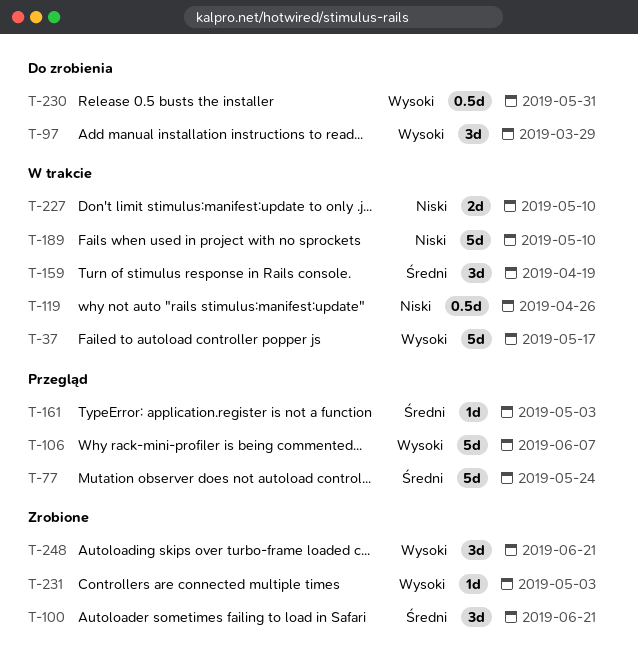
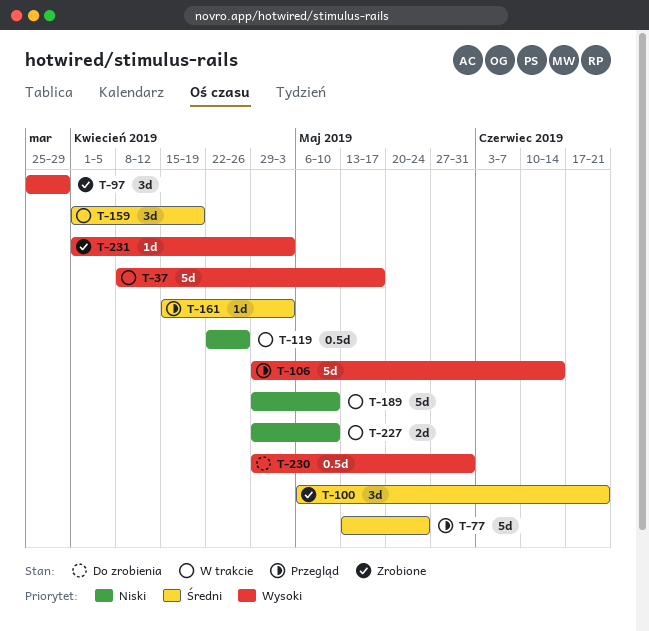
T-97, status: Do zrobienia -> Zrobione
T-106, due: Jun 7 -> Jun 14
T-248: present -> none

